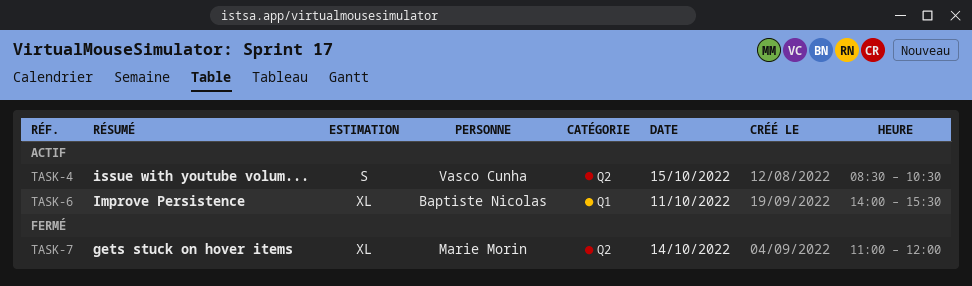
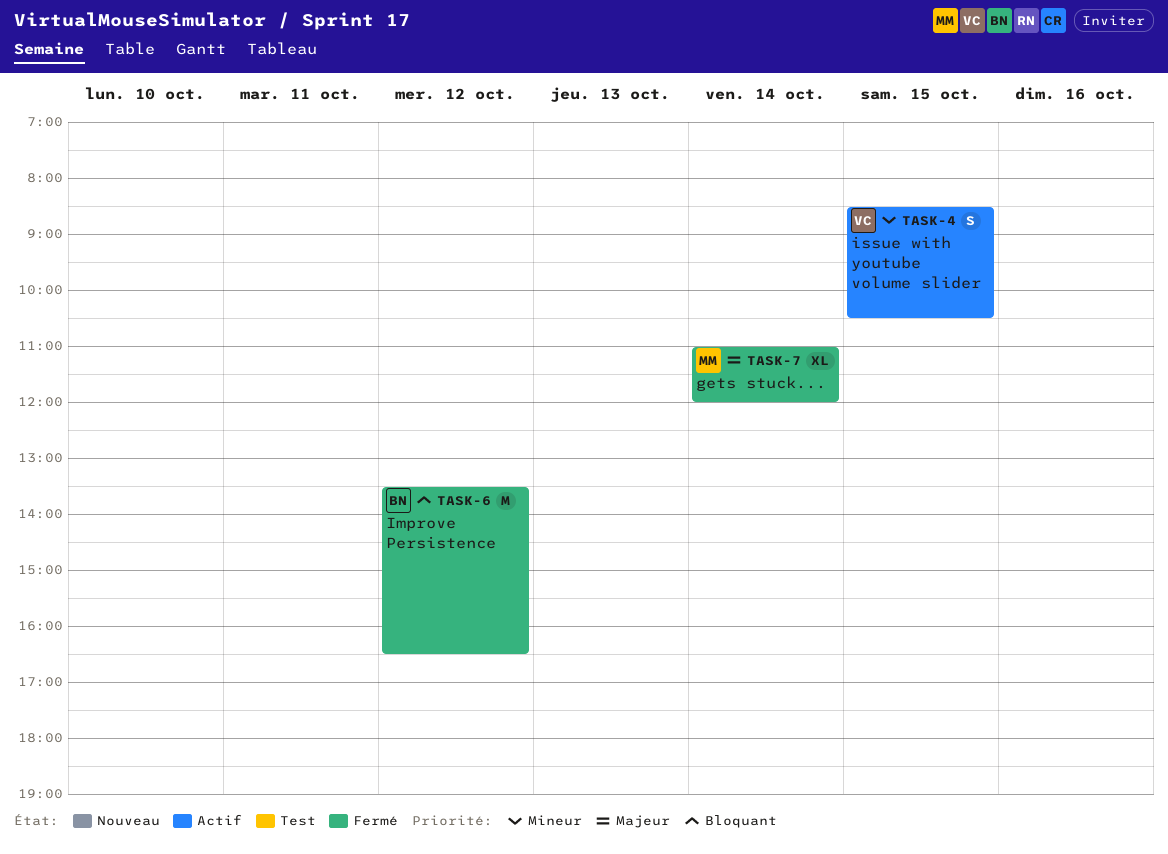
TASK-6, status: Actif -> Fermé
TASK-6, estimate: XL -> M
TASK-6, day: Oct 11 -> Oct 12
TASK-6, begins: 14:00 -> 13:30
TASK-6, ends: 15:30 -> 16:30

